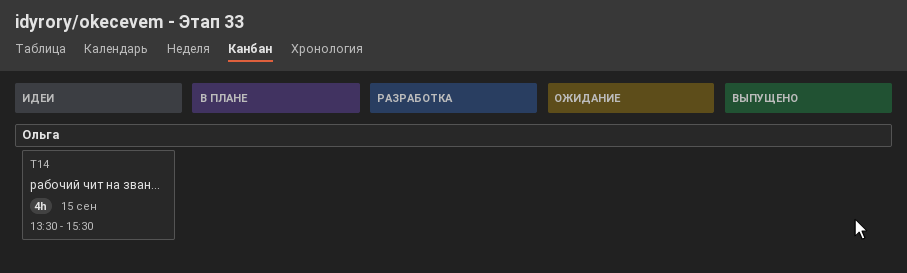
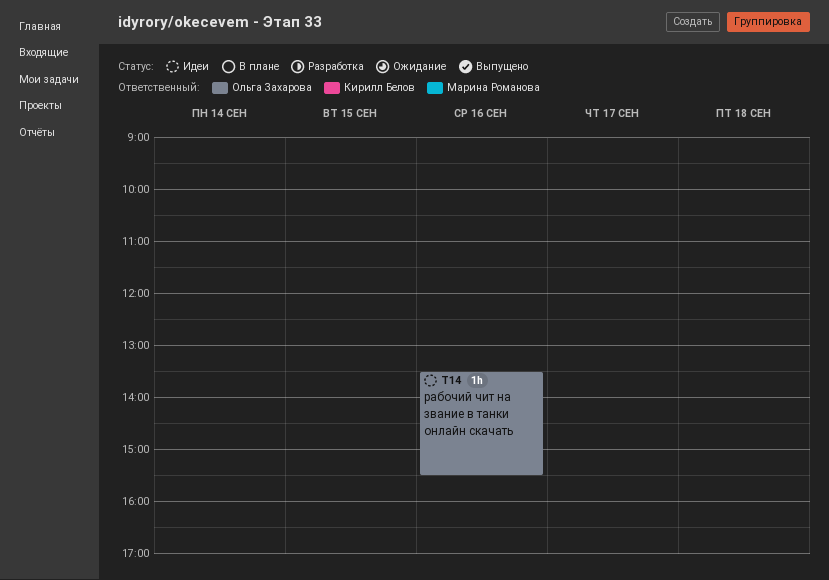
T14, estimate: 4h -> 1h
T14, day: Sep 15 -> Sep 16

